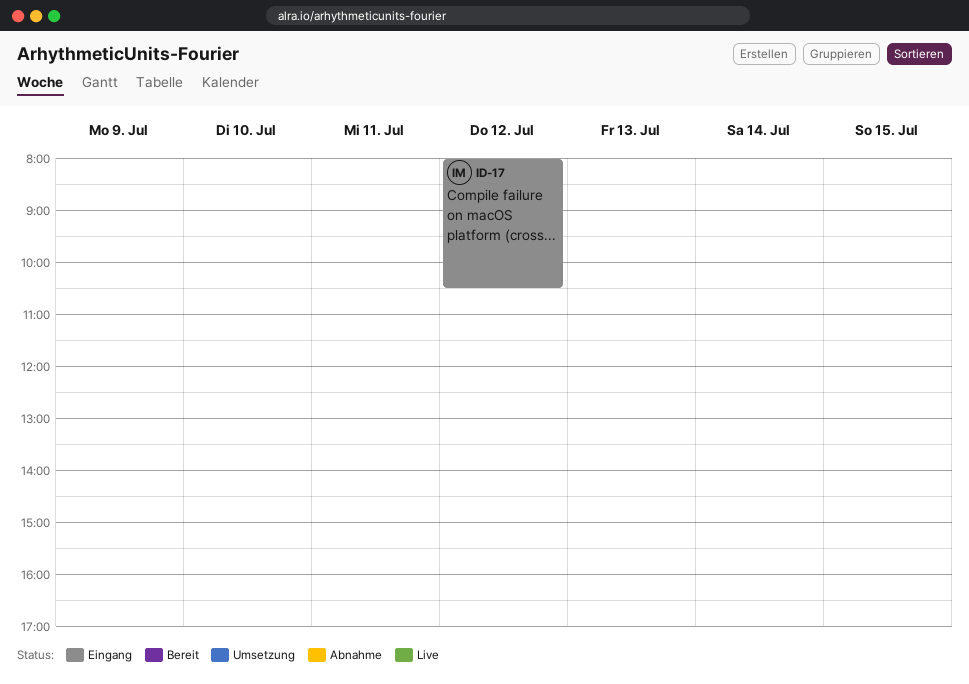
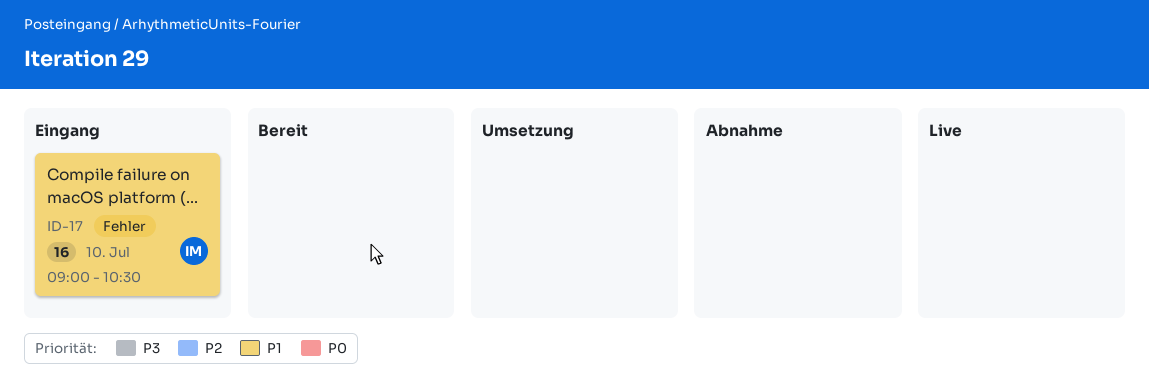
ID-17, day: Jul 12 -> Jul 10
ID-17, begins: 08:00 -> 09:00

